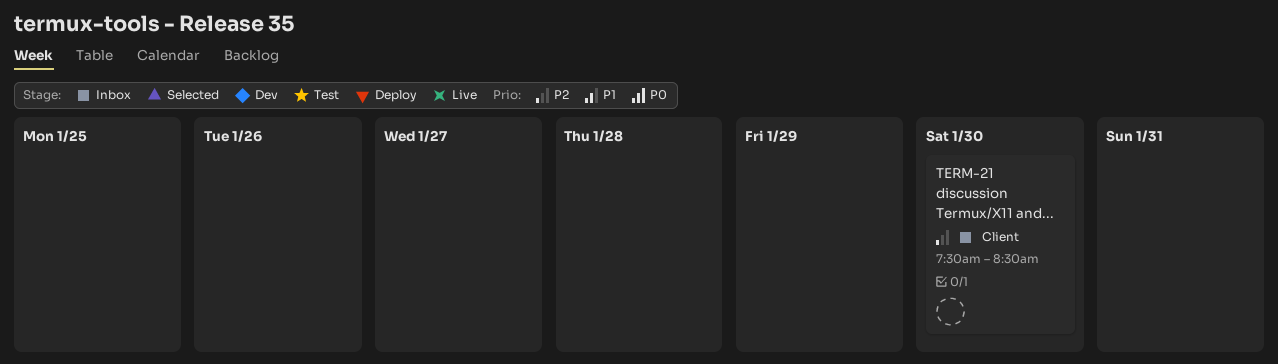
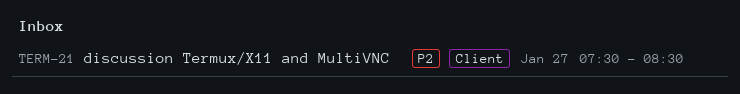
TERM-21, day: Jan 30 -> Jan 27

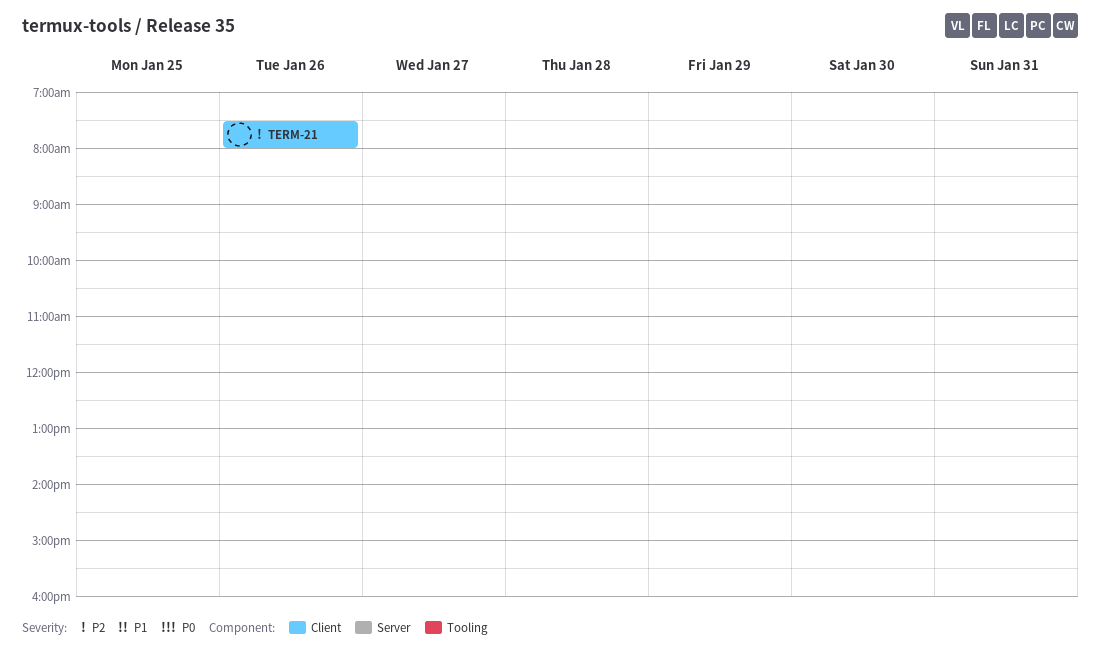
TERM-21, day: Jan 27 -> Jan 26
TERM-21, ends: 08:30 -> 08:00

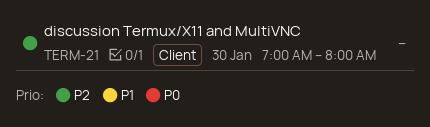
TERM-21, day: Jan 26 -> Jan 30
TERM-21, begins: 07:30 -> 07:00

